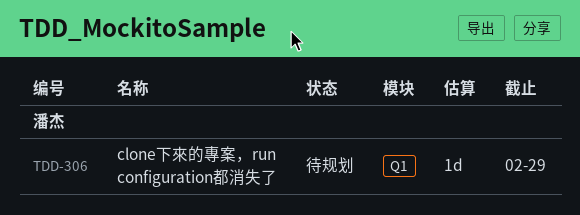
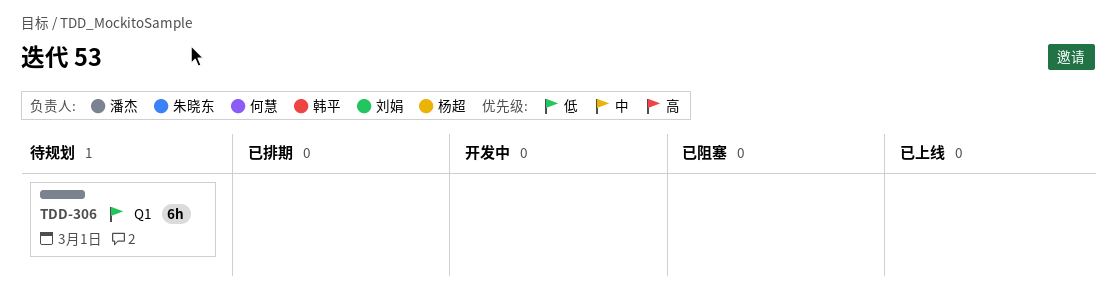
TDD-306, estimate: 1d -> 6h
TDD-306, due: Feb 29 -> Mar 1

